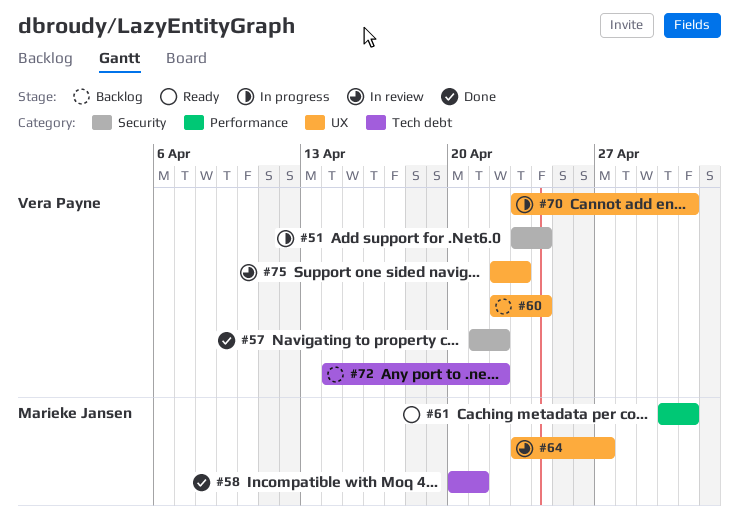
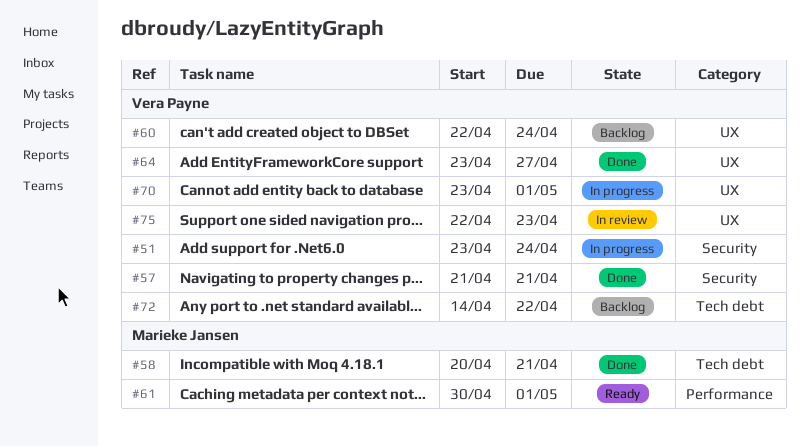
#57, due: Apr 22 -> Apr 21
#64, status: In review -> Done
#64, owner: Marieke Jansen -> Vera Payne

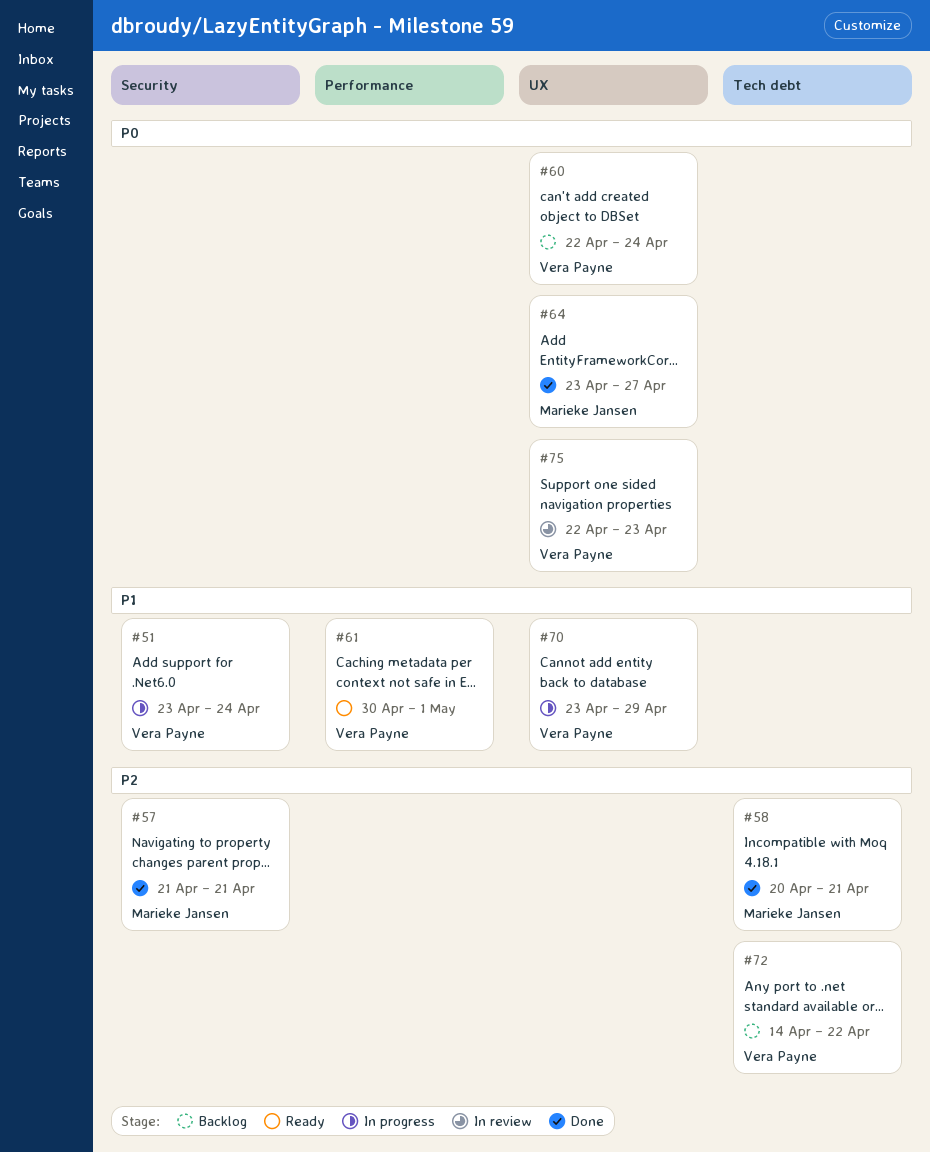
#57, owner: Vera Payne -> Marieke Jansen
#61, owner: Marieke Jansen -> Vera Payne
#64, owner: Vera Payne -> Marieke Jansen
#70, due: May 1 -> Apr 29

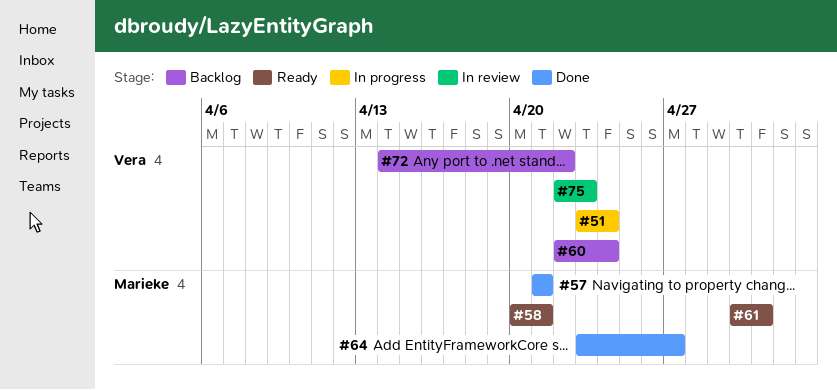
#58, status: Done -> Ready
#61, owner: Vera Payne -> Marieke Jansen
#70: present -> none

